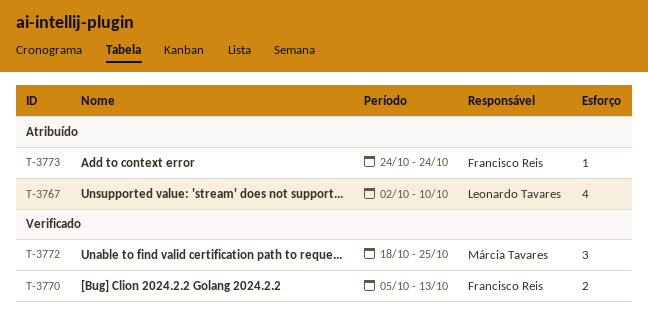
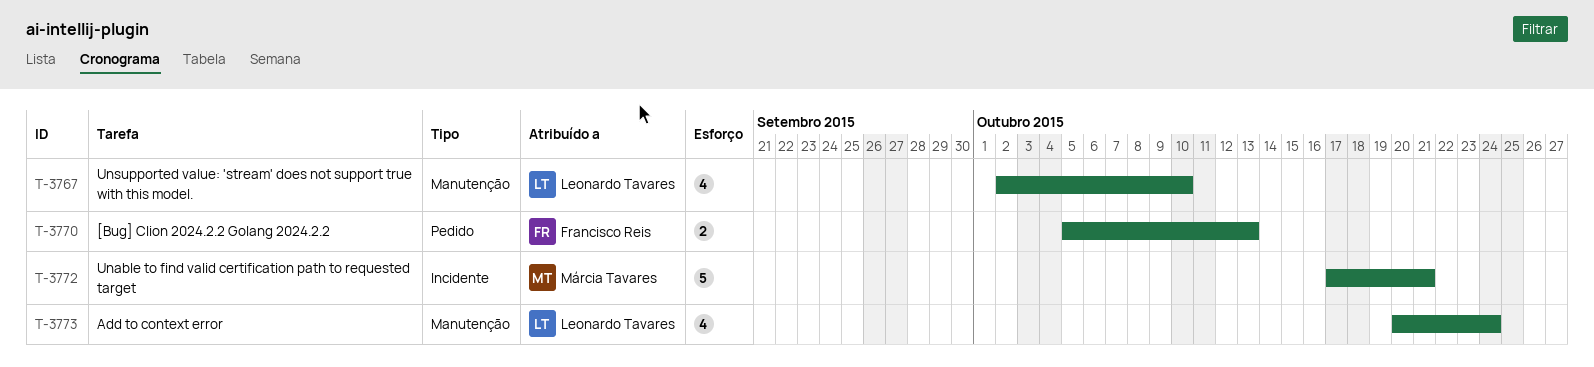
T-3772, estimate: 3 -> 5
T-3772, start: Oct 18 -> Oct 17
T-3772, due: Oct 25 -> Oct 21
T-3773, owner: Francisco Reis -> Leonardo Tavares
T-3773, estimate: 1 -> 4
T-3773, start: Oct 24 -> Oct 20

